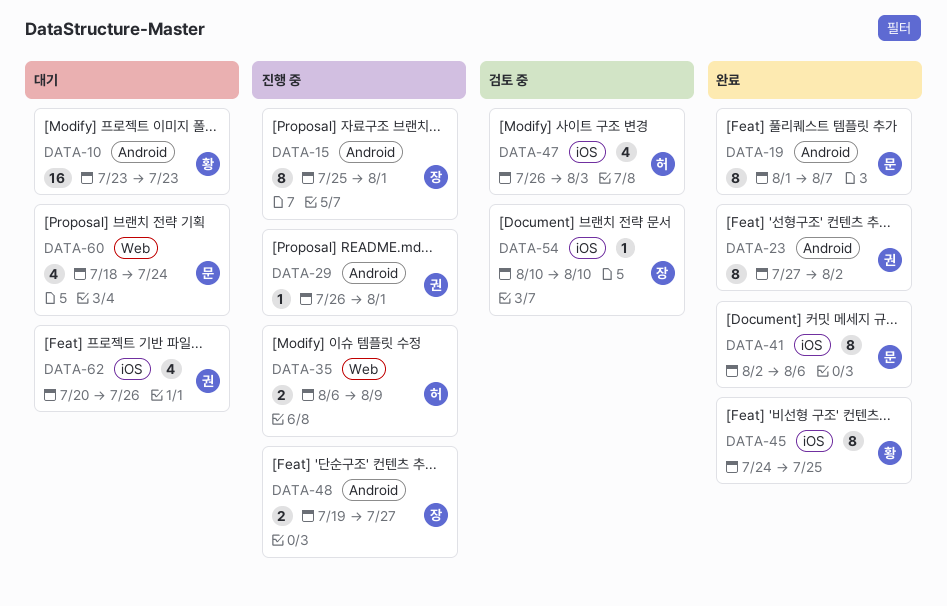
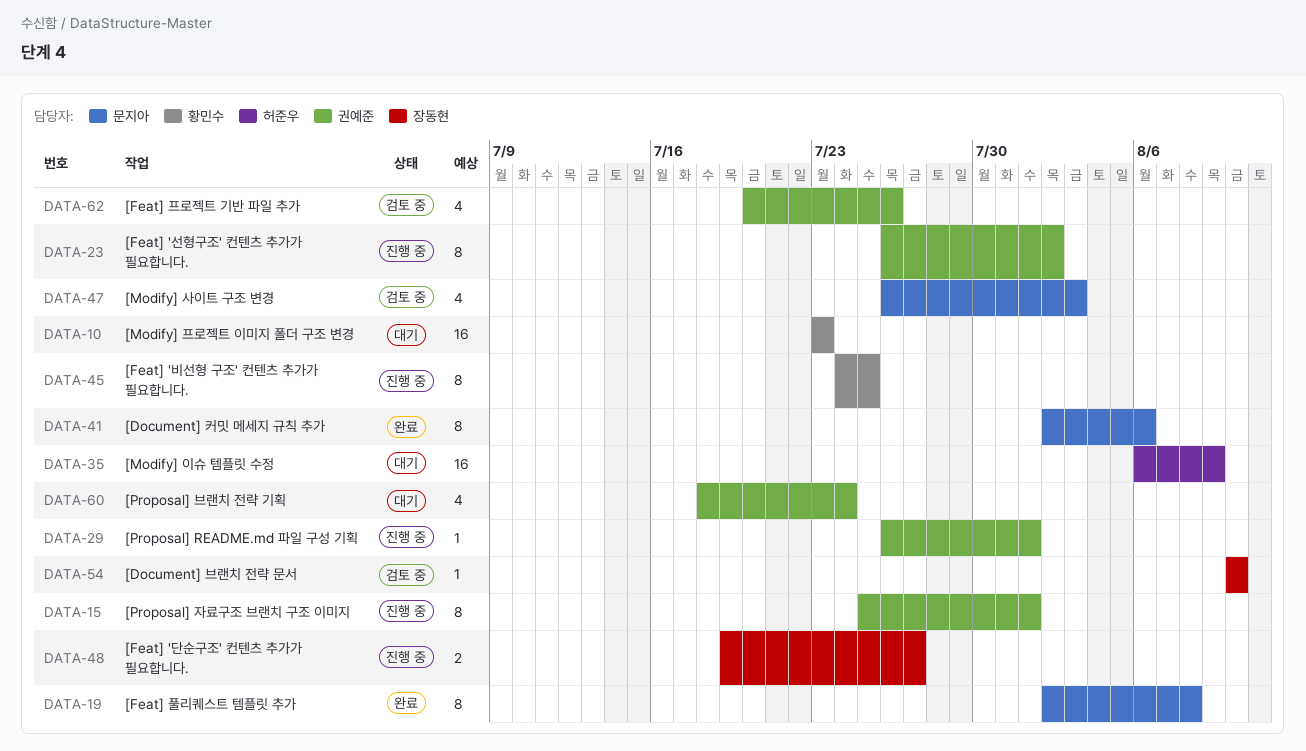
DATA-15, owner: 장동현 -> 권예준
DATA-19, start: Aug 1 -> Aug 2
DATA-19, due: Aug 7 -> Aug 8
DATA-23, status: 완료 -> 진행 중
DATA-23, start: Jul 27 -> Jul 26
DATA-35, status: 진행 중 -> 대기
DATA-35, estimate: 2 -> 16
DATA-45, status: 완료 -> 진행 중
DATA-47, owner: 허준우 -> 문지아
DATA-60, owner: 문지아 -> 권예준
DATA-62, status: 대기 -> 검토 중

